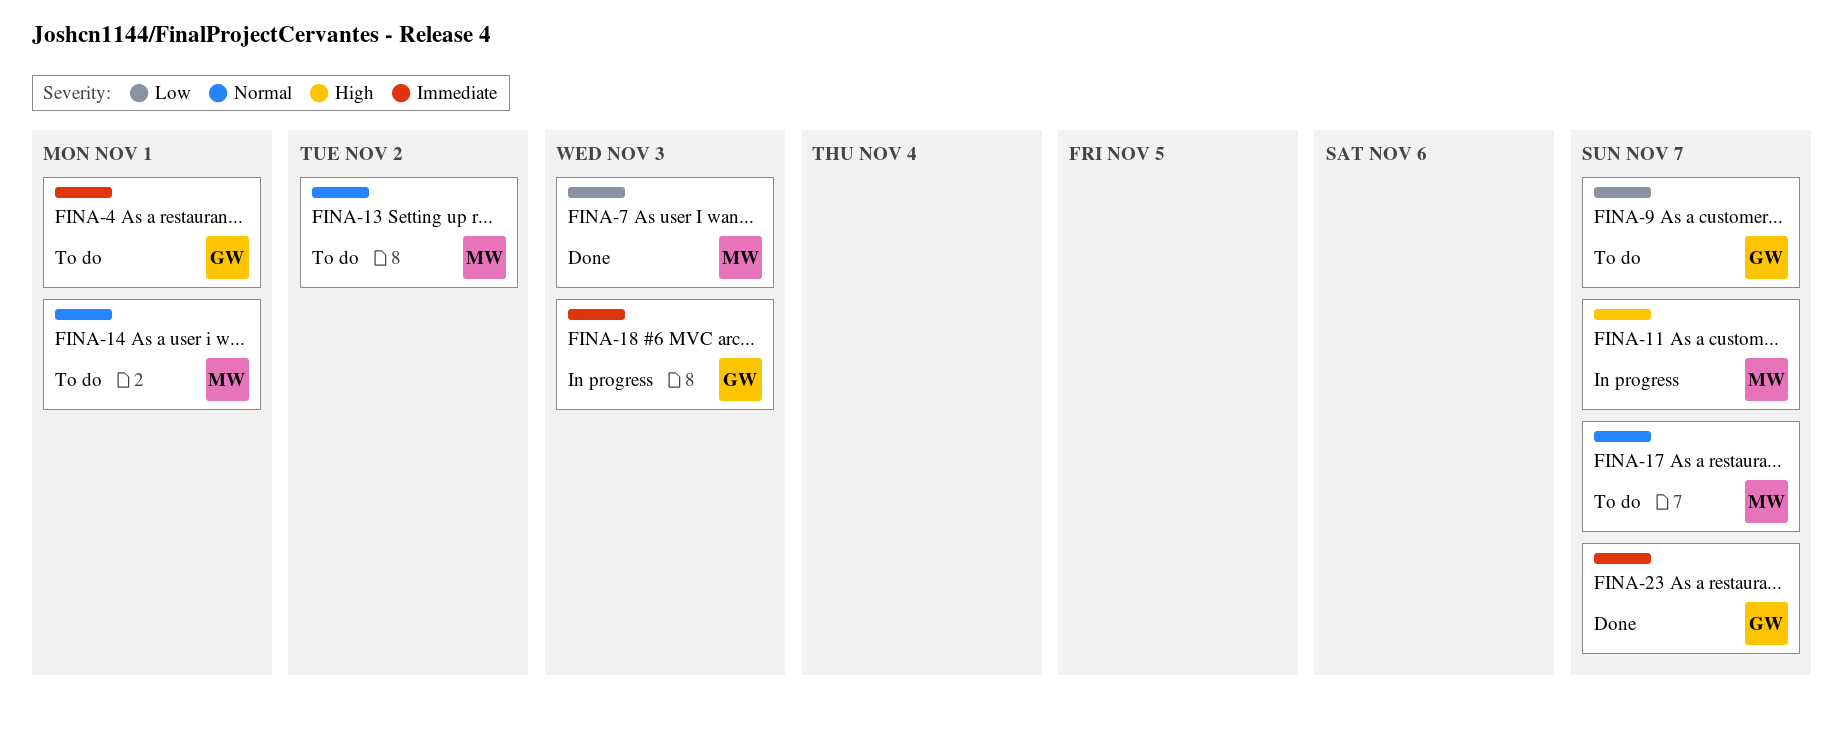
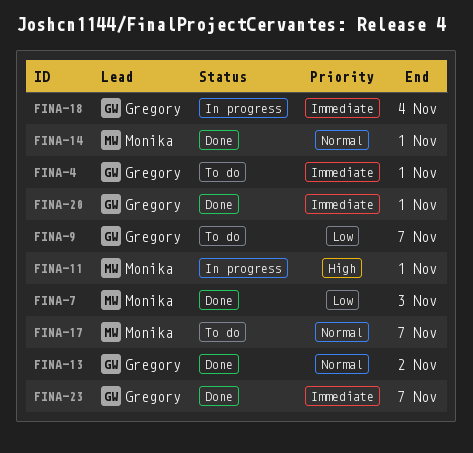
FINA-11, due: Nov 7 -> Nov 1
FINA-13, status: To do -> Done
FINA-13, owner: Monika -> Gregory
FINA-14, status: To do -> Done
FINA-18, due: Nov 3 -> Nov 4
FINA-20: none -> present

